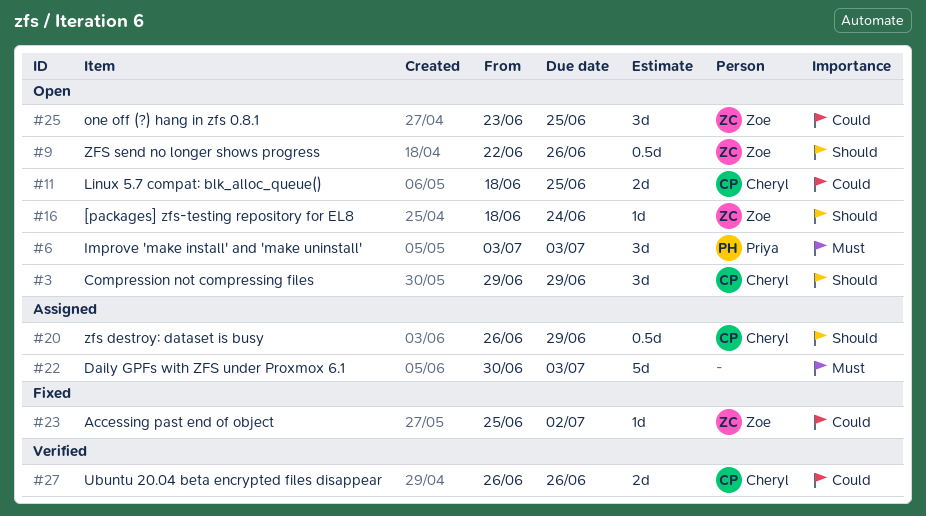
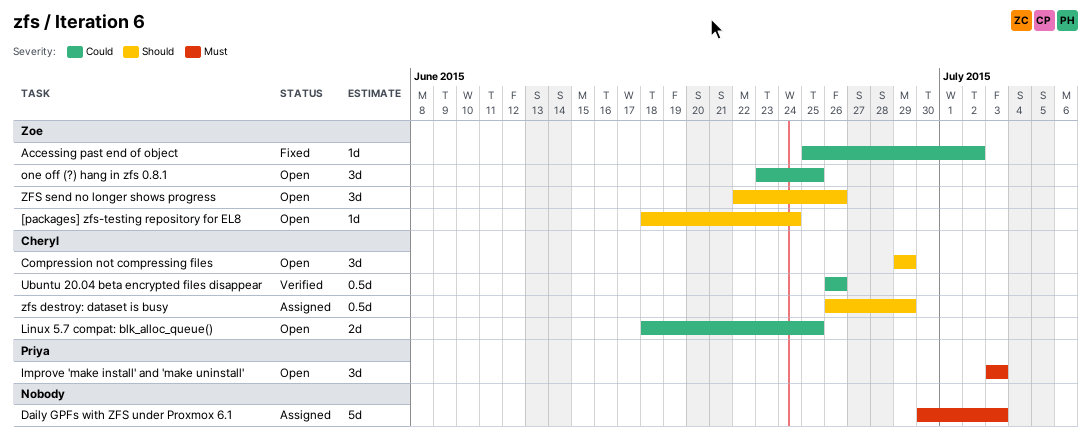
Ubuntu 20.04 beta encrypted files disappear, estimate: 2d -> 0.5d
ZFS send no longer shows progress, estimate: 0.5d -> 3d

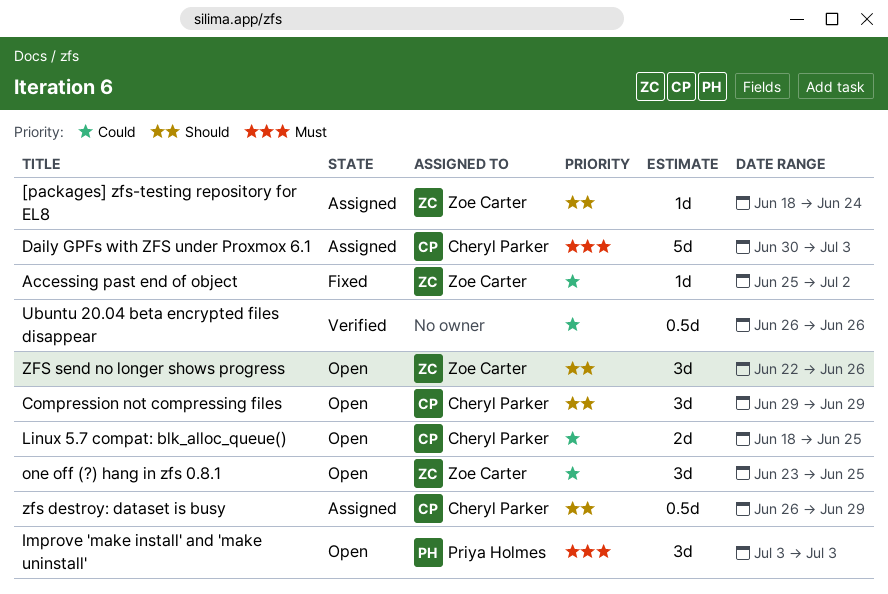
[packages] zfs-testing repository for EL8, status: Open -> Assigned
Daily GPFs with ZFS under Proxmox 6.1, owner: none -> Cheryl Parker
Ubuntu 20.04 beta encrypted files disappear, owner: Cheryl Parker -> none

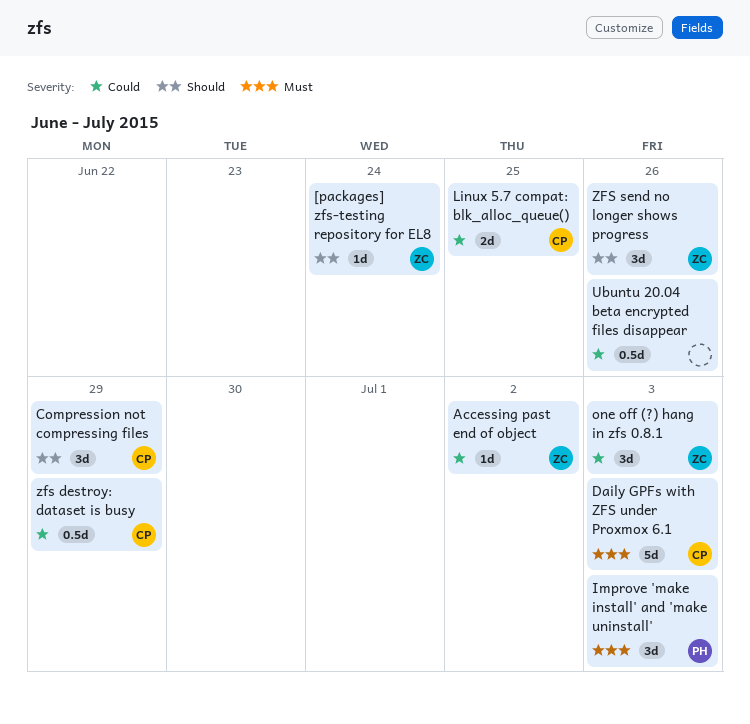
one off (?) hang in zfs 0.8.1, due: Jun 25 -> Jul 3
zfs destroy: dataset is busy, priority: Should -> Could

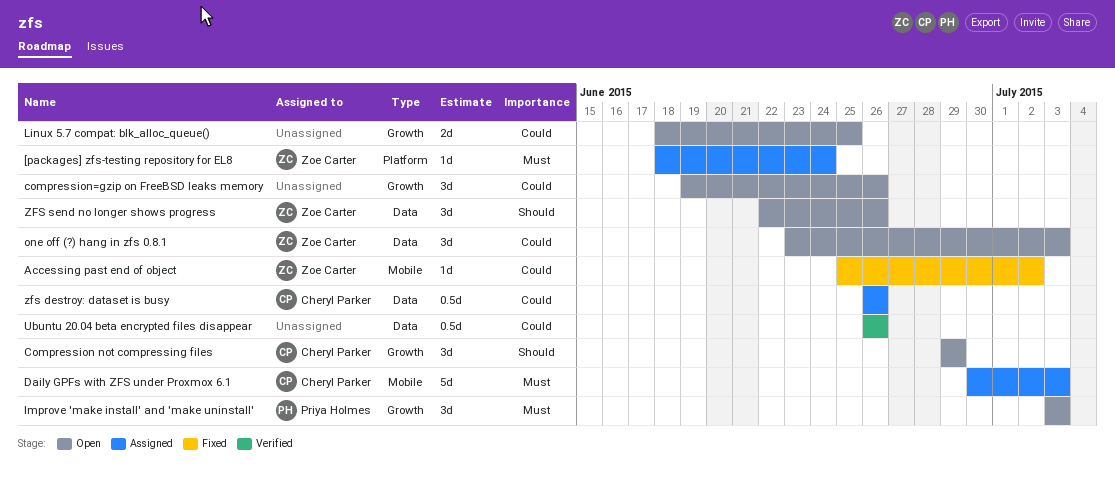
[packages] zfs-testing repository for EL8, priority: Should -> Must
compression=gzip on FreeBSD leaks memory: none -> present
Linux 5.7 compat: blk_alloc_queue(), owner: Cheryl Parker -> none
zfs destroy: dataset is busy, due: Jun 29 -> Jun 26

